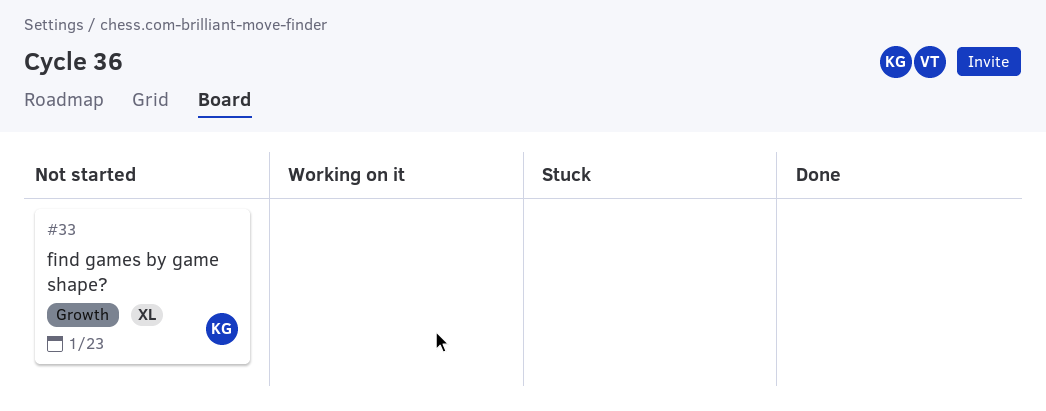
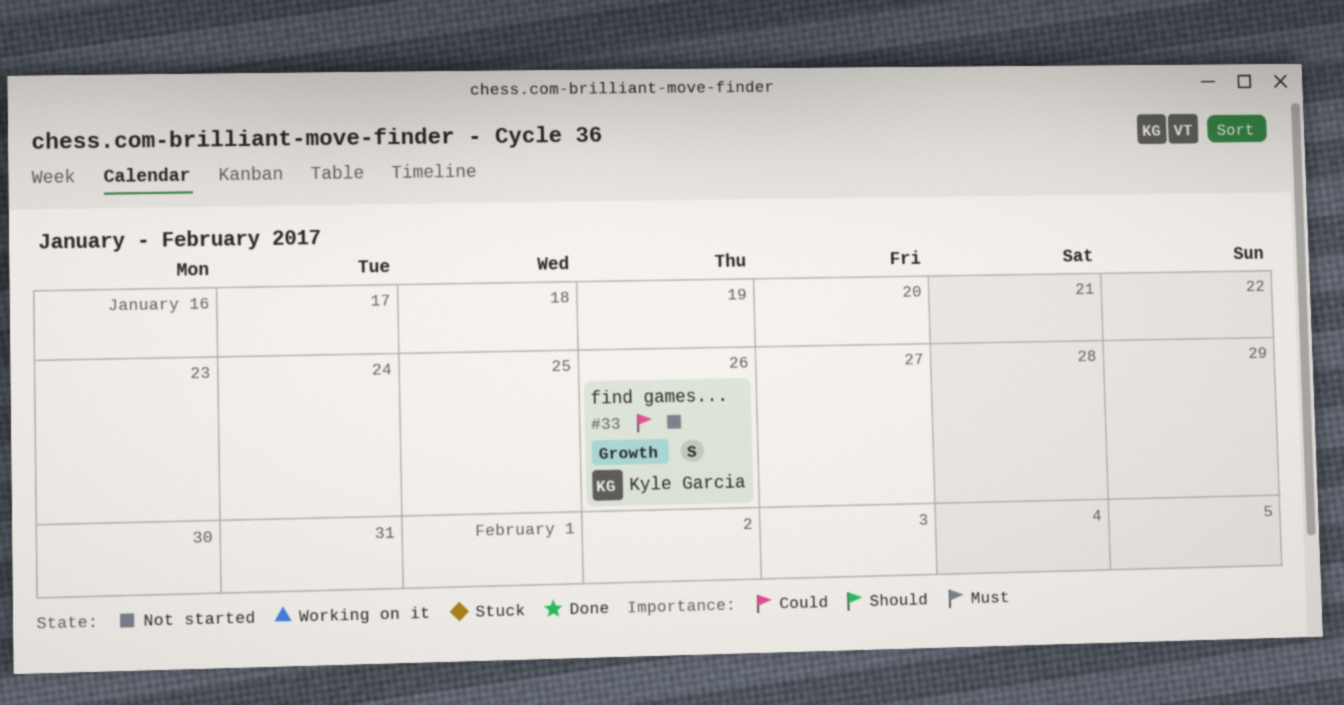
#33, estimate: XL -> S
#33, due: Jan 23 -> Jan 26

